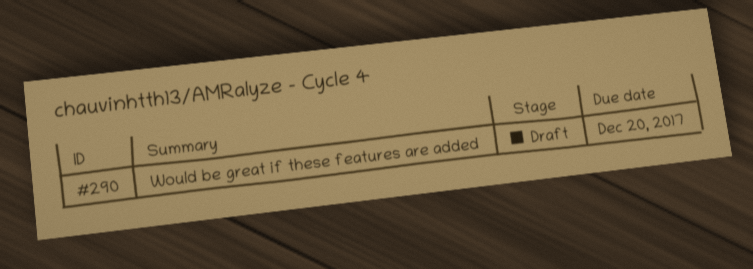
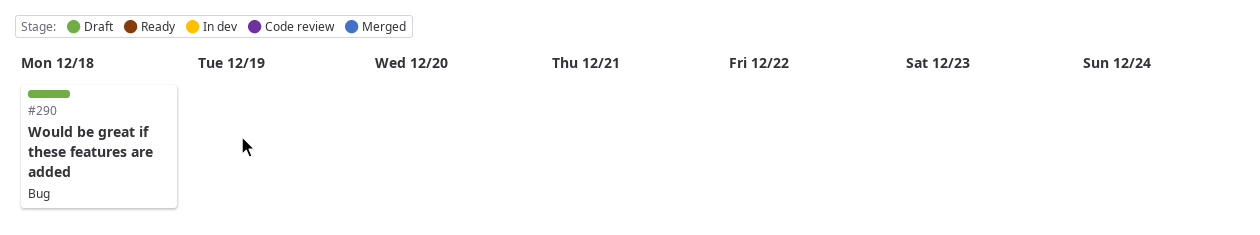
#290, due: Dec 20 -> Dec 18

